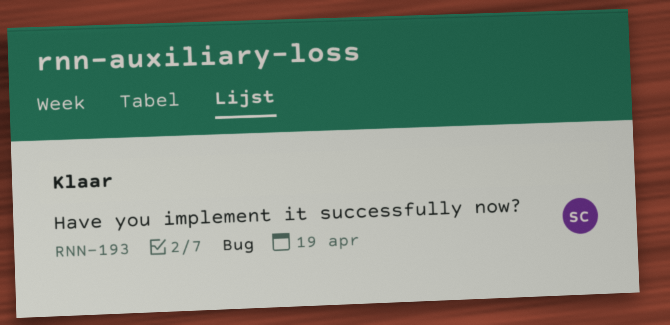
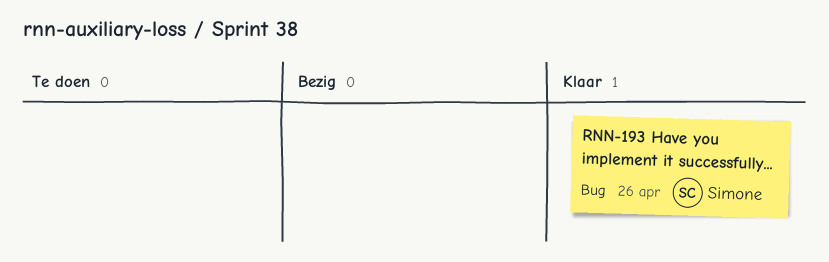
RNN-193, due: Apr 19 -> Apr 26

